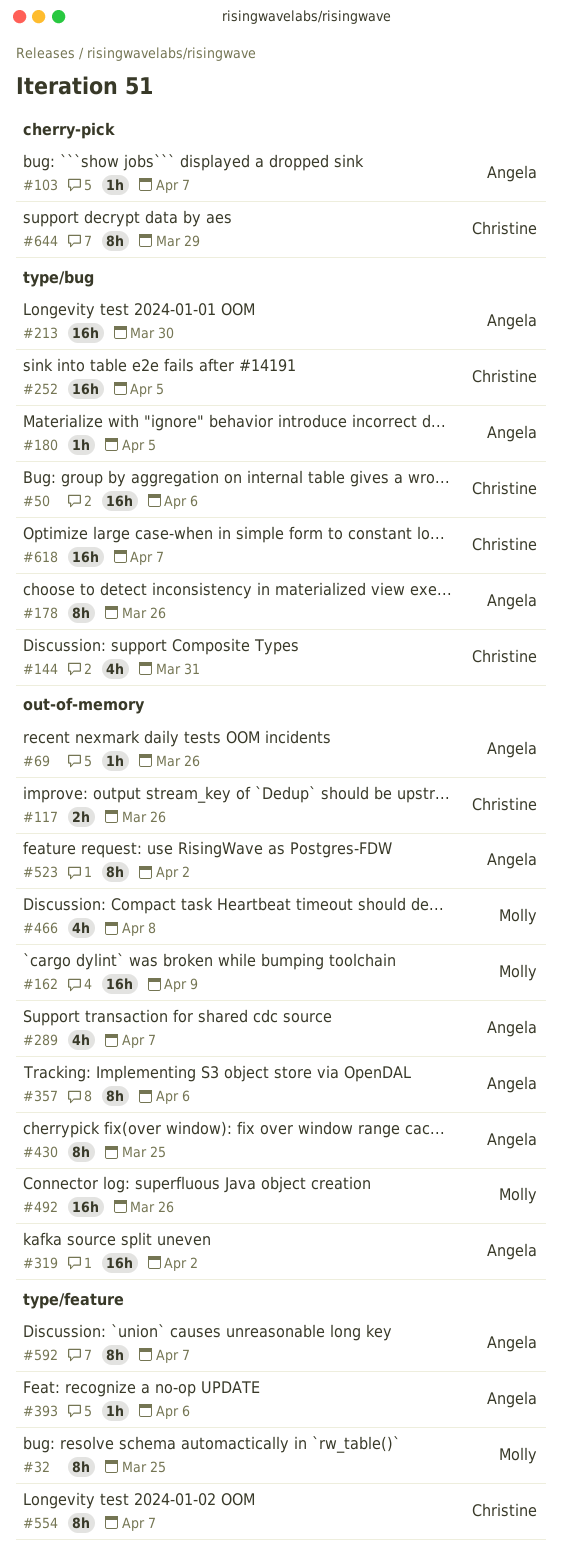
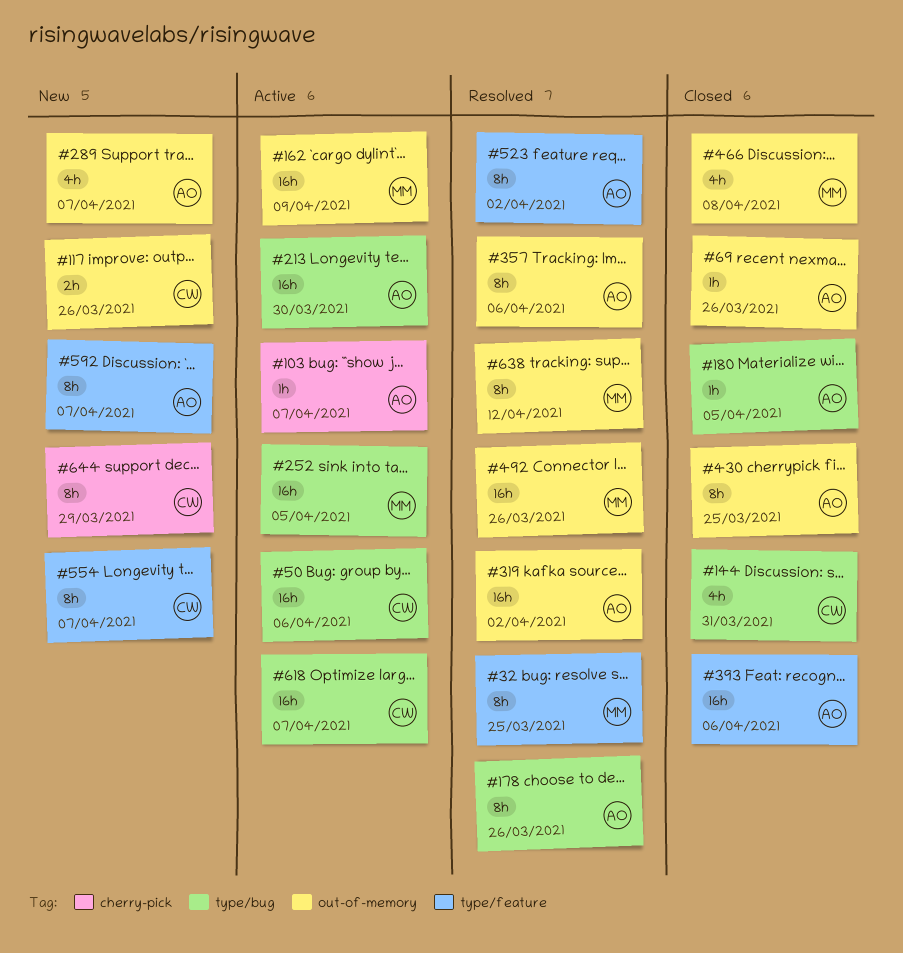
#252, owner: Christine -> Molly
#393, estimate: 1h -> 16h
#523, label: out-of-memory -> type/feature
#638: none -> present

